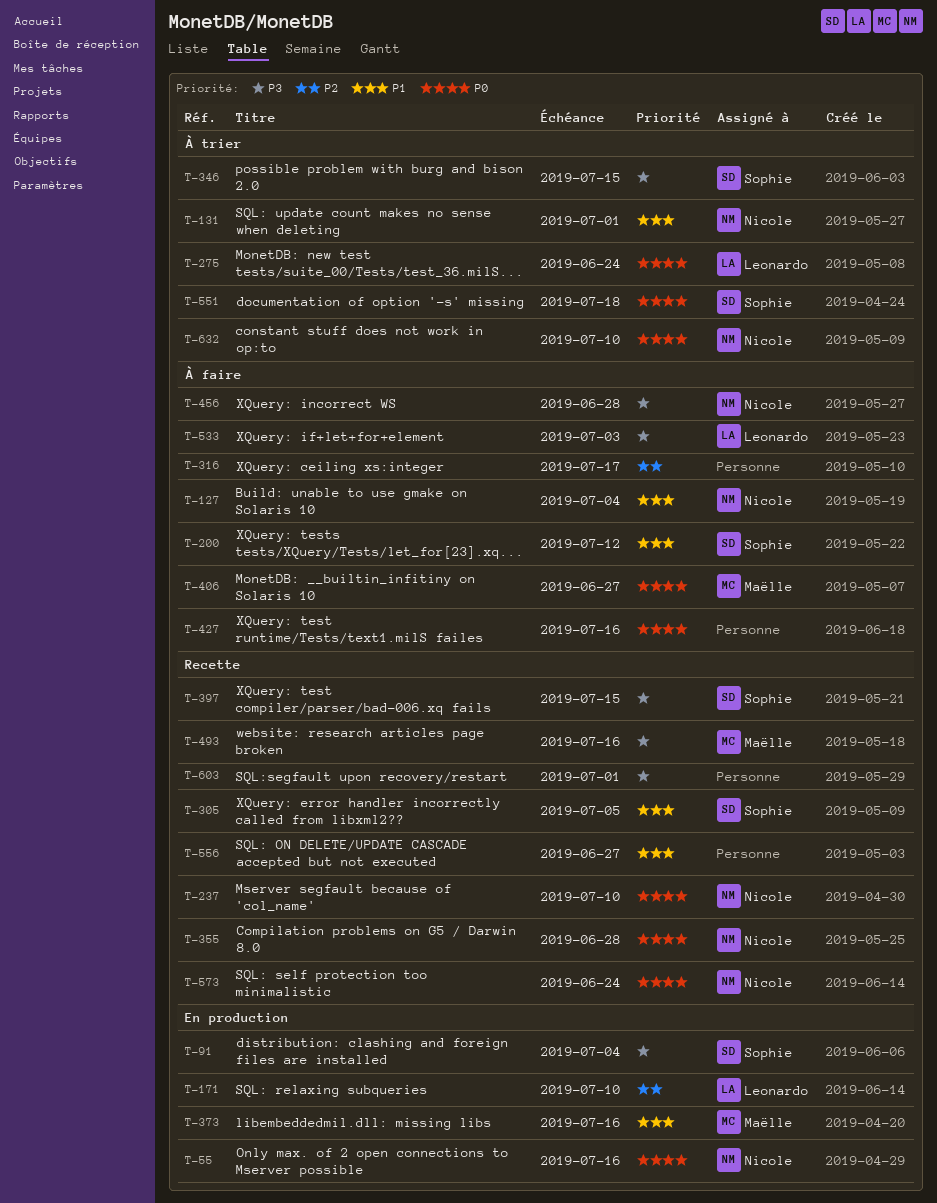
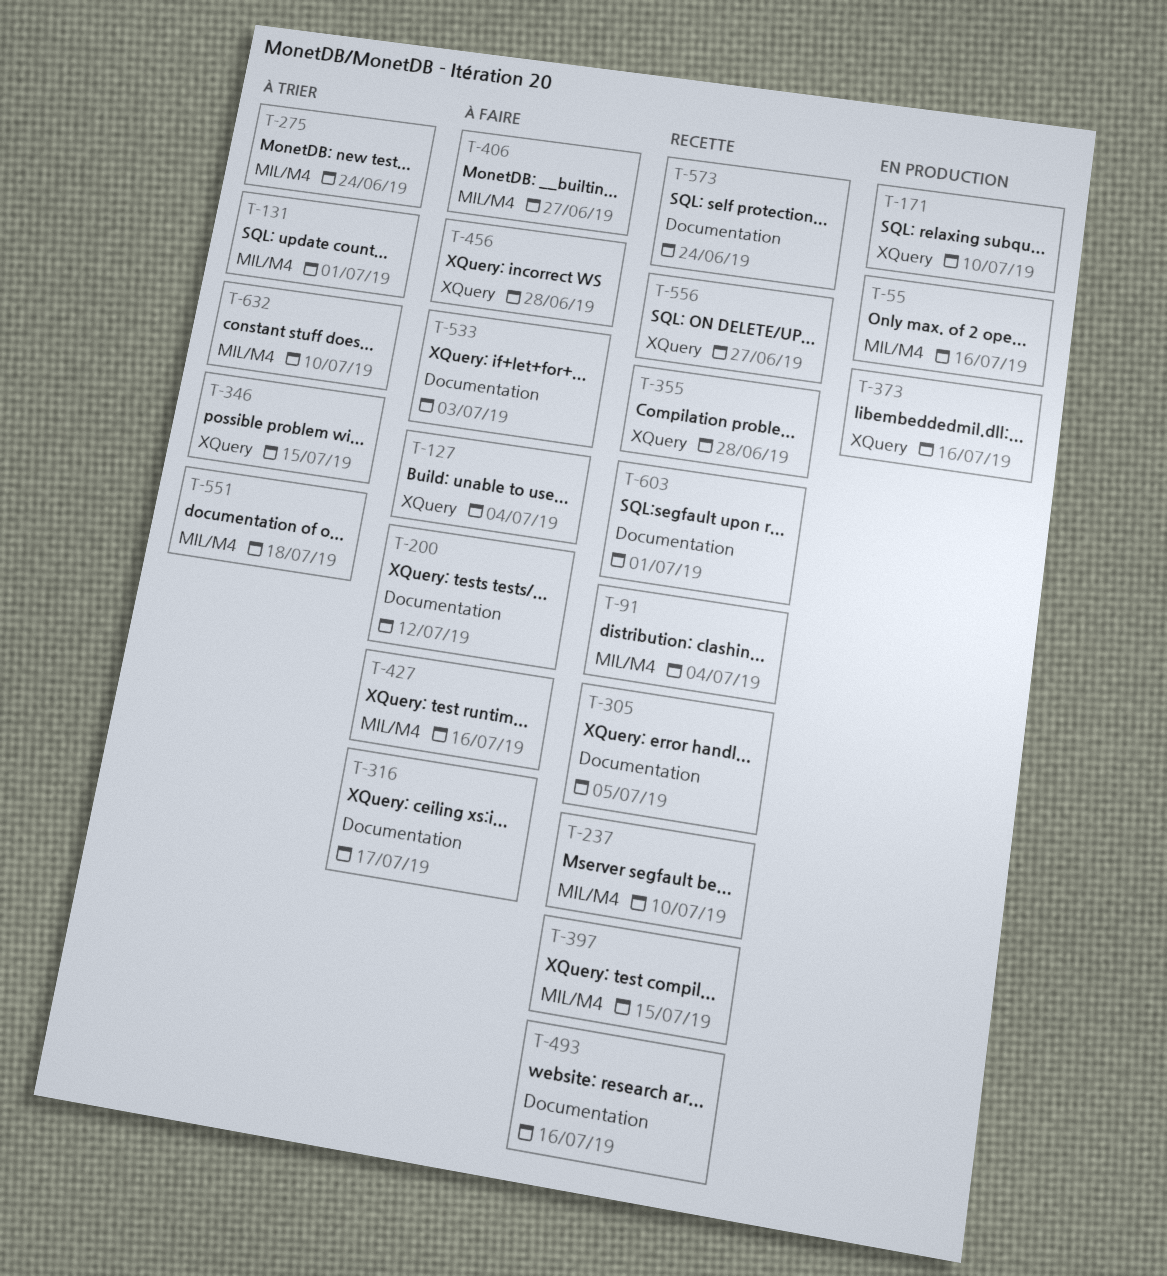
T-91, status: En production -> Recette

